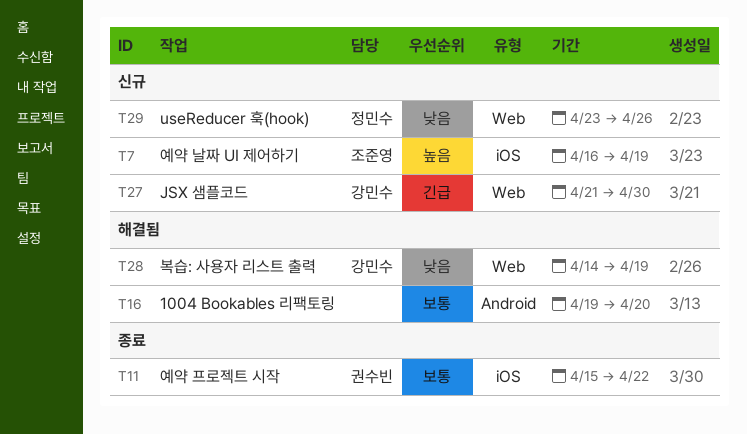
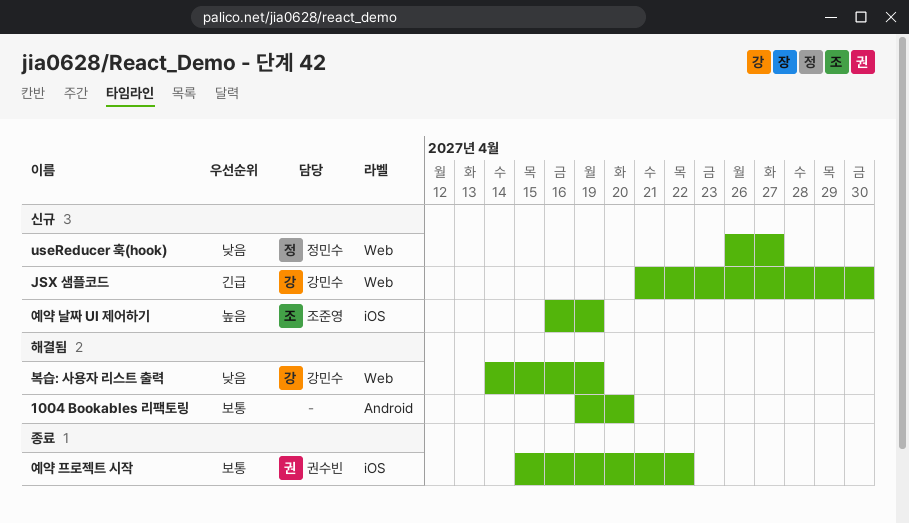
useReducer 훅(hook), start: Apr 23 -> Apr 26
useReducer 훅(hook), due: Apr 26 -> Apr 27

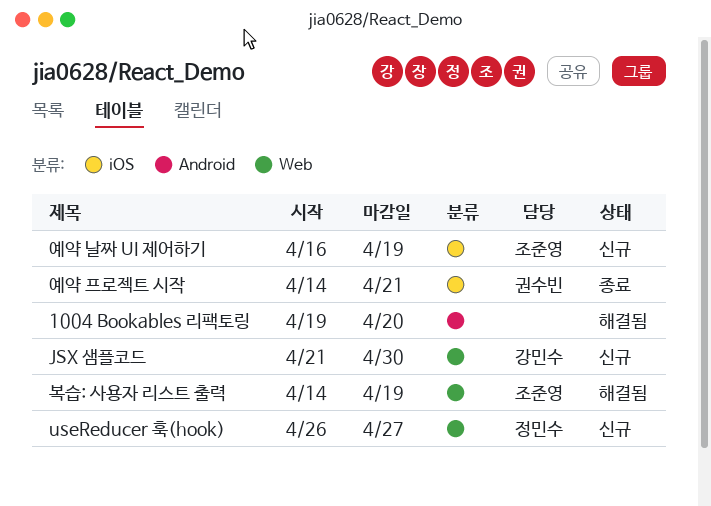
복습: 사용자 리스트 출력, owner: 강민수 -> 조준영
예약 프로젝트 시작, start: Apr 15 -> Apr 14
예약 프로젝트 시작, due: Apr 22 -> Apr 21

